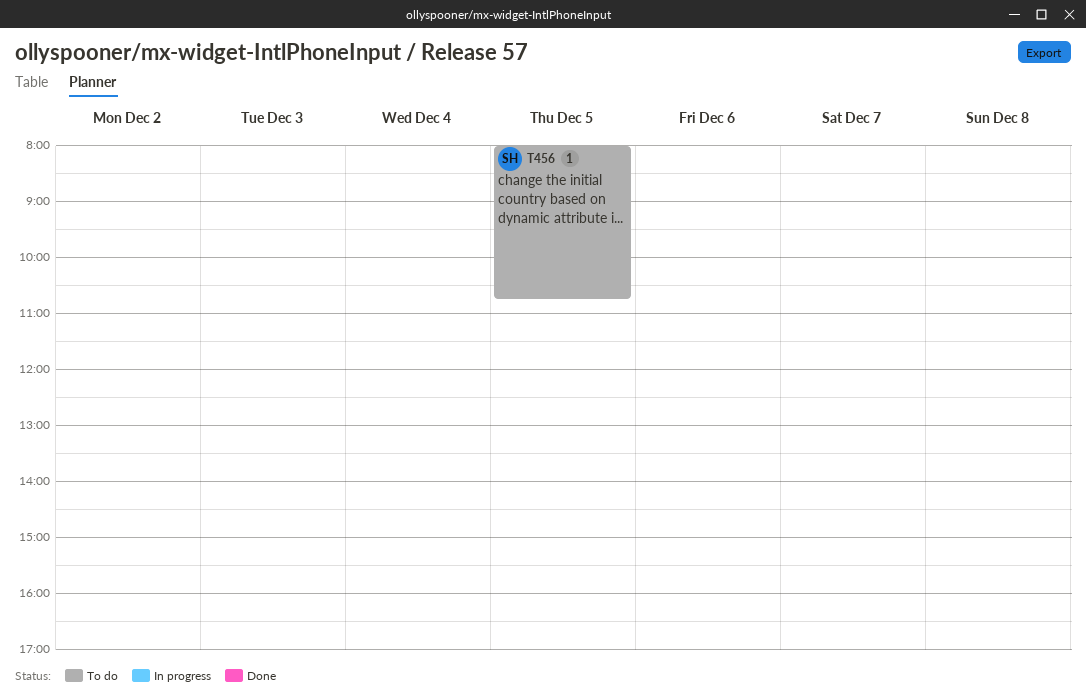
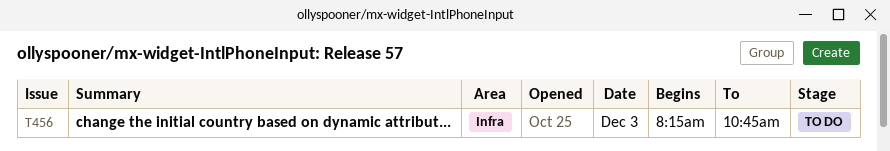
T456, day: Dec 5 -> Dec 3
T456, begins: 08:00 -> 08:15

